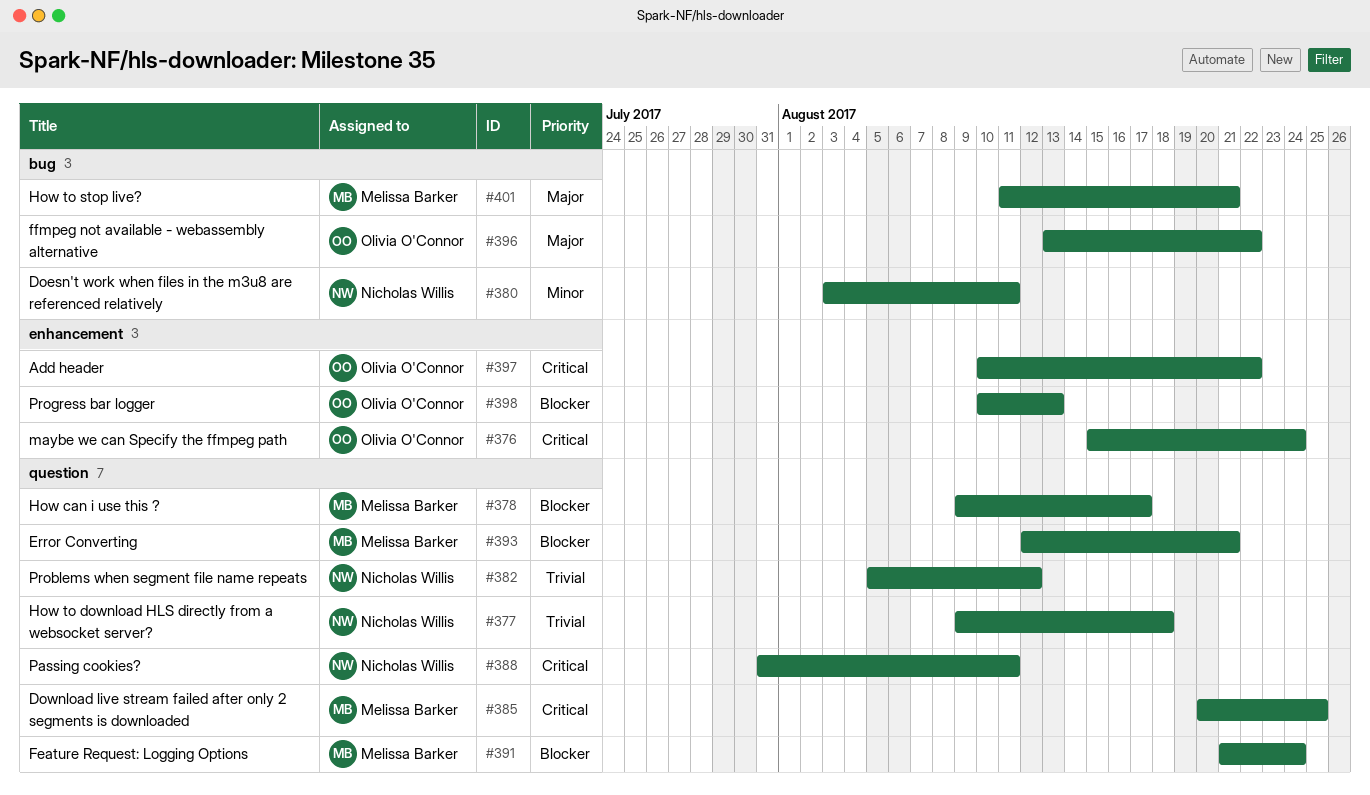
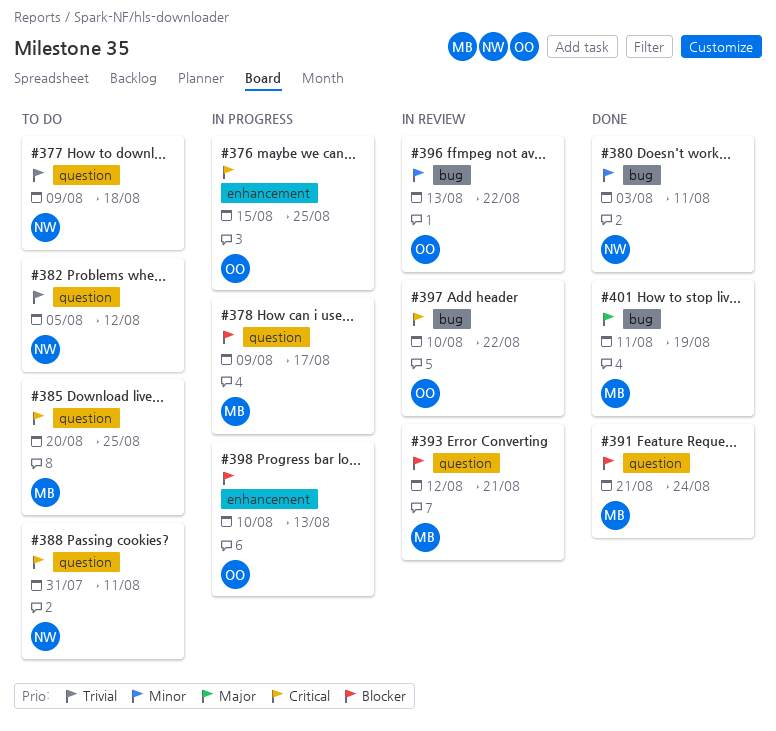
#376, due: Aug 24 -> Aug 25
#396, priority: Major -> Minor
#397, label: enhancement -> bug
#401, due: Aug 21 -> Aug 19

